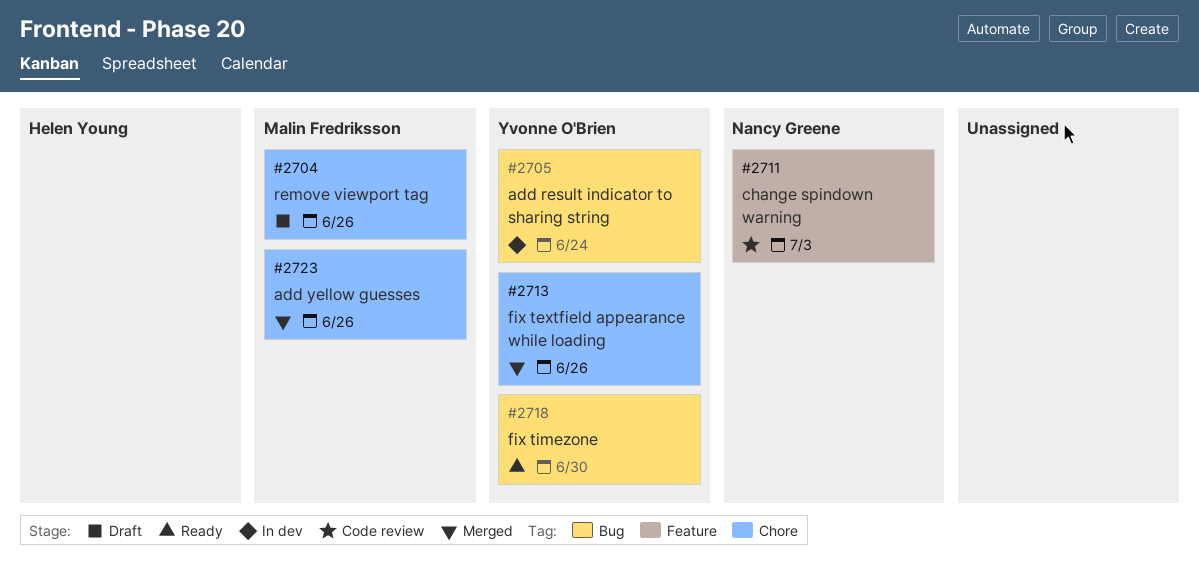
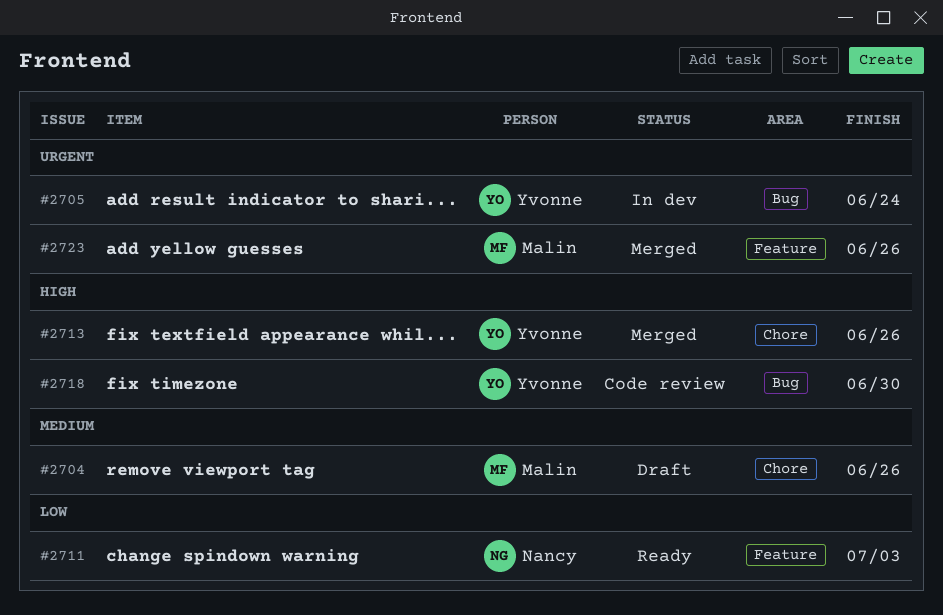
#2711, status: Code review -> Ready
#2718, status: Ready -> Code review
#2723, label: Chore -> Feature

